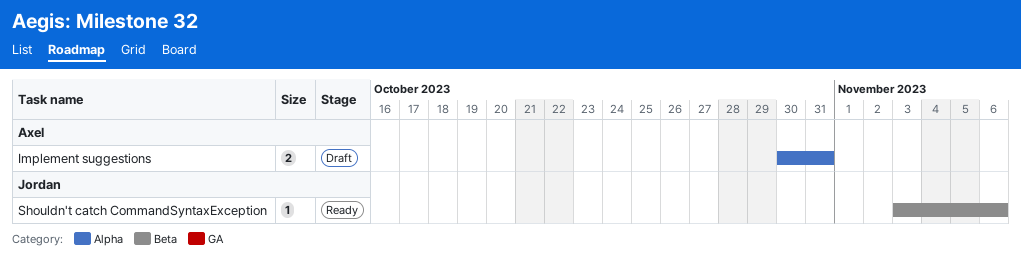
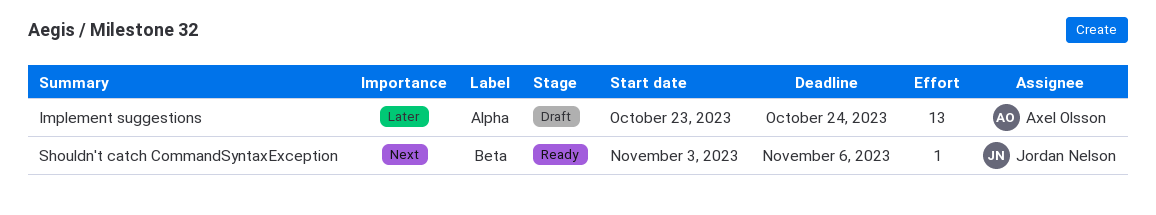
Implement suggestions, estimate: 2 -> 13
Implement suggestions, start: Oct 30 -> Oct 23
Implement suggestions, due: Oct 31 -> Oct 24

